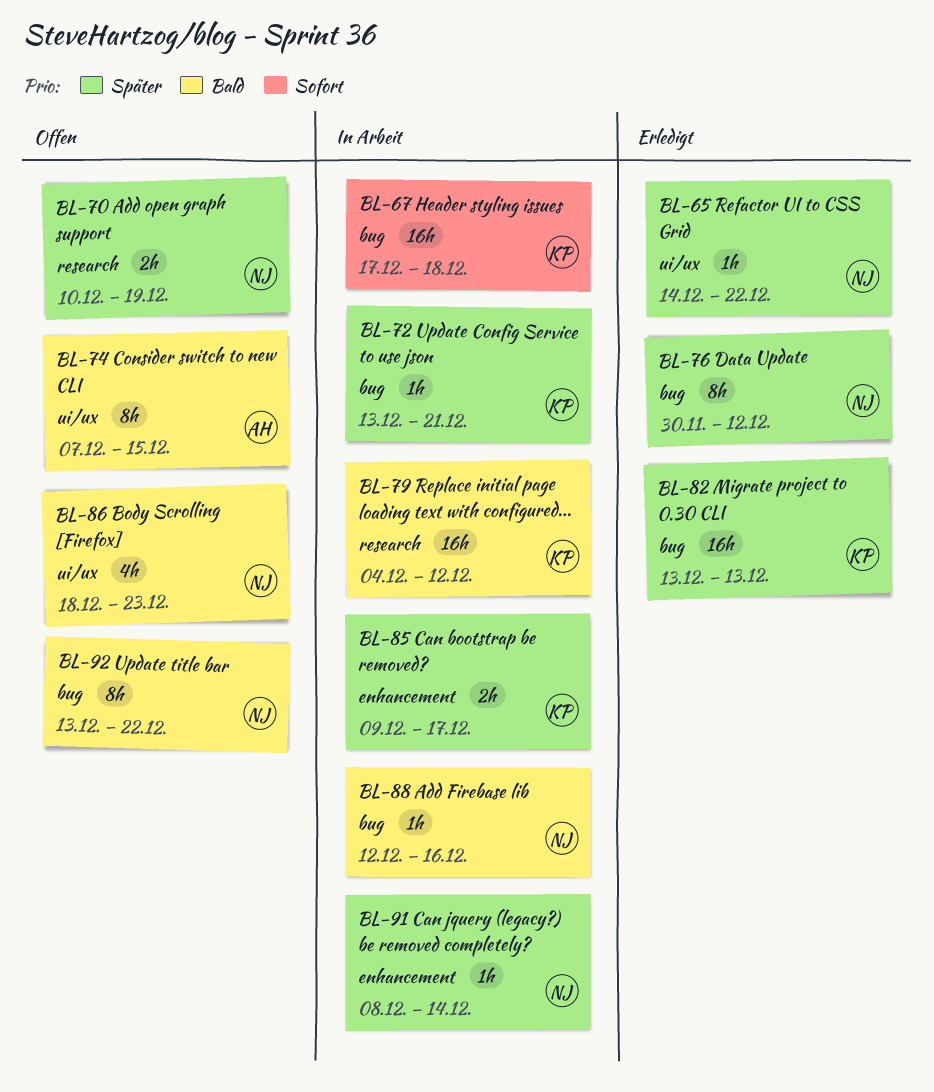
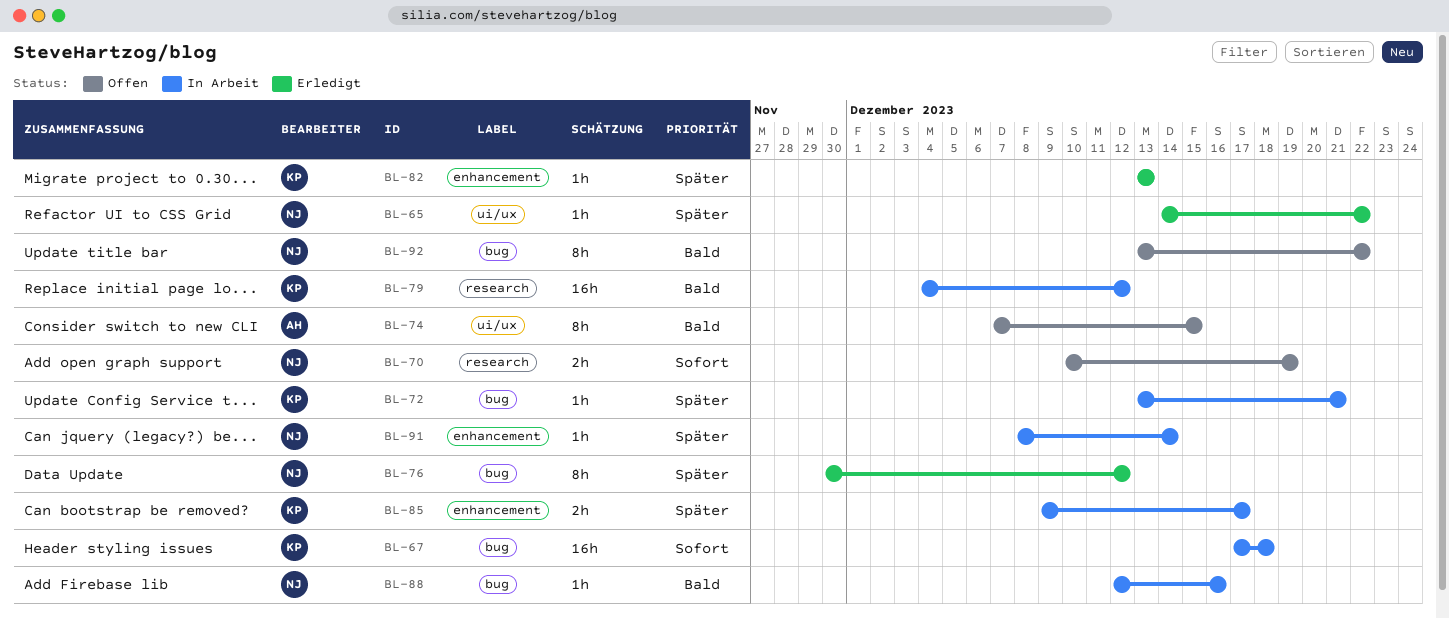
BL-70, priority: Später -> Sofort
BL-82, label: bug -> enhancement
BL-82, estimate: 16h -> 1h
BL-86: present -> none

